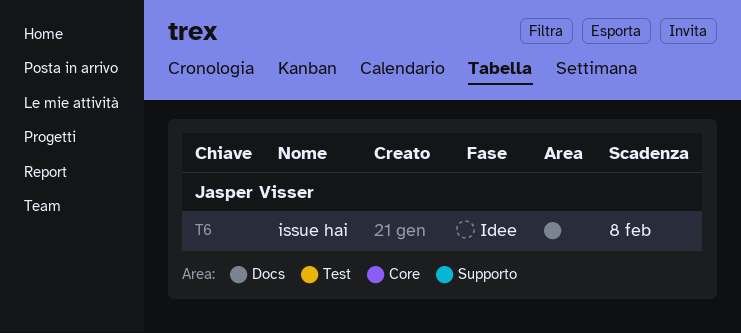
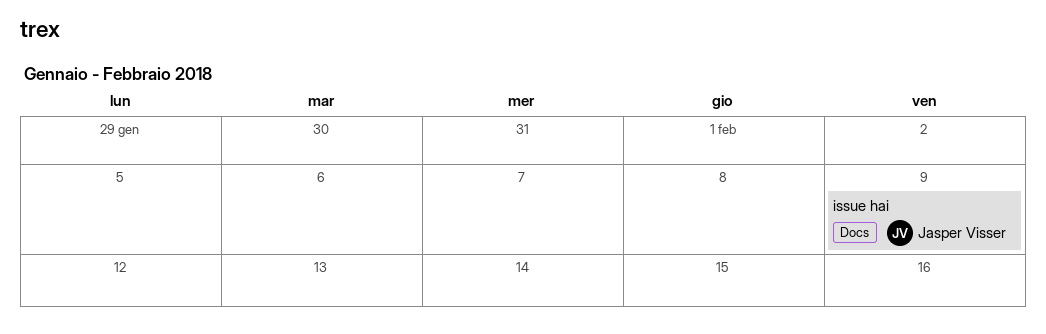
issue hai, due: Feb 8 -> Feb 9

